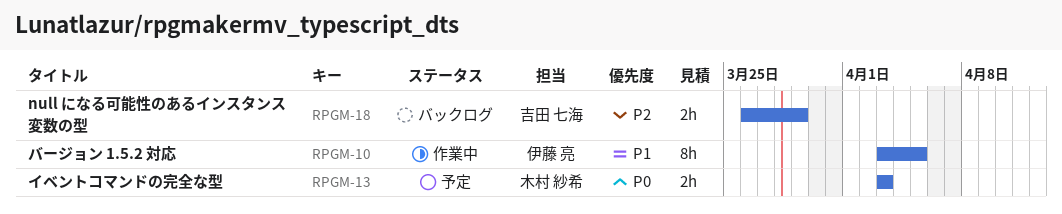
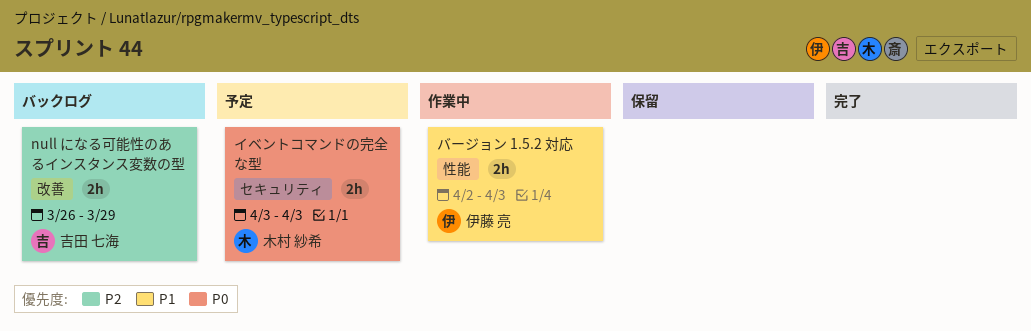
バージョン 1.5.2 対応, estimate: 8h -> 2h
バージョン 1.5.2 対応, start: Apr 3 -> Apr 2
バージョン 1.5.2 対応, due: Apr 5 -> Apr 3

